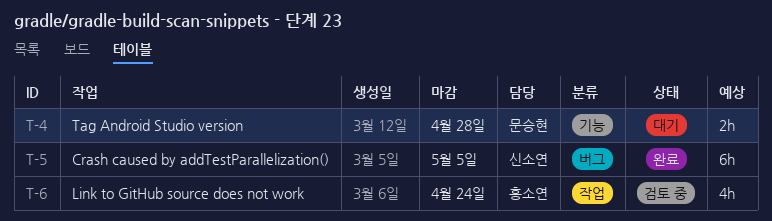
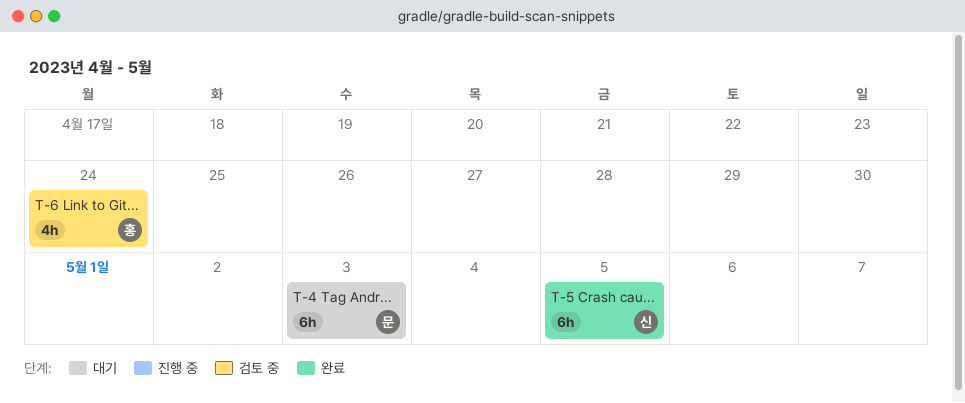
T-4, estimate: 2h -> 6h
T-4, due: Apr 28 -> May 3

